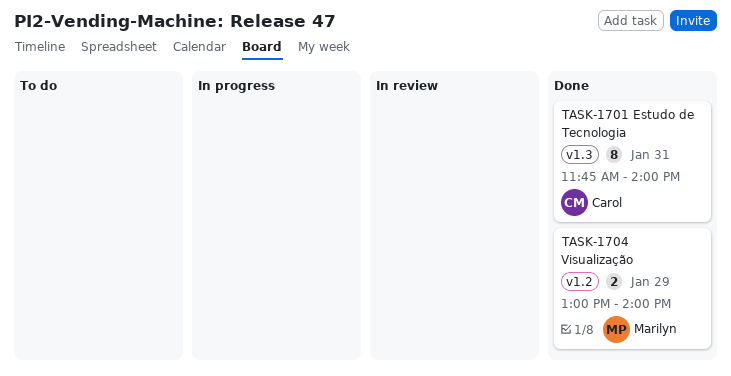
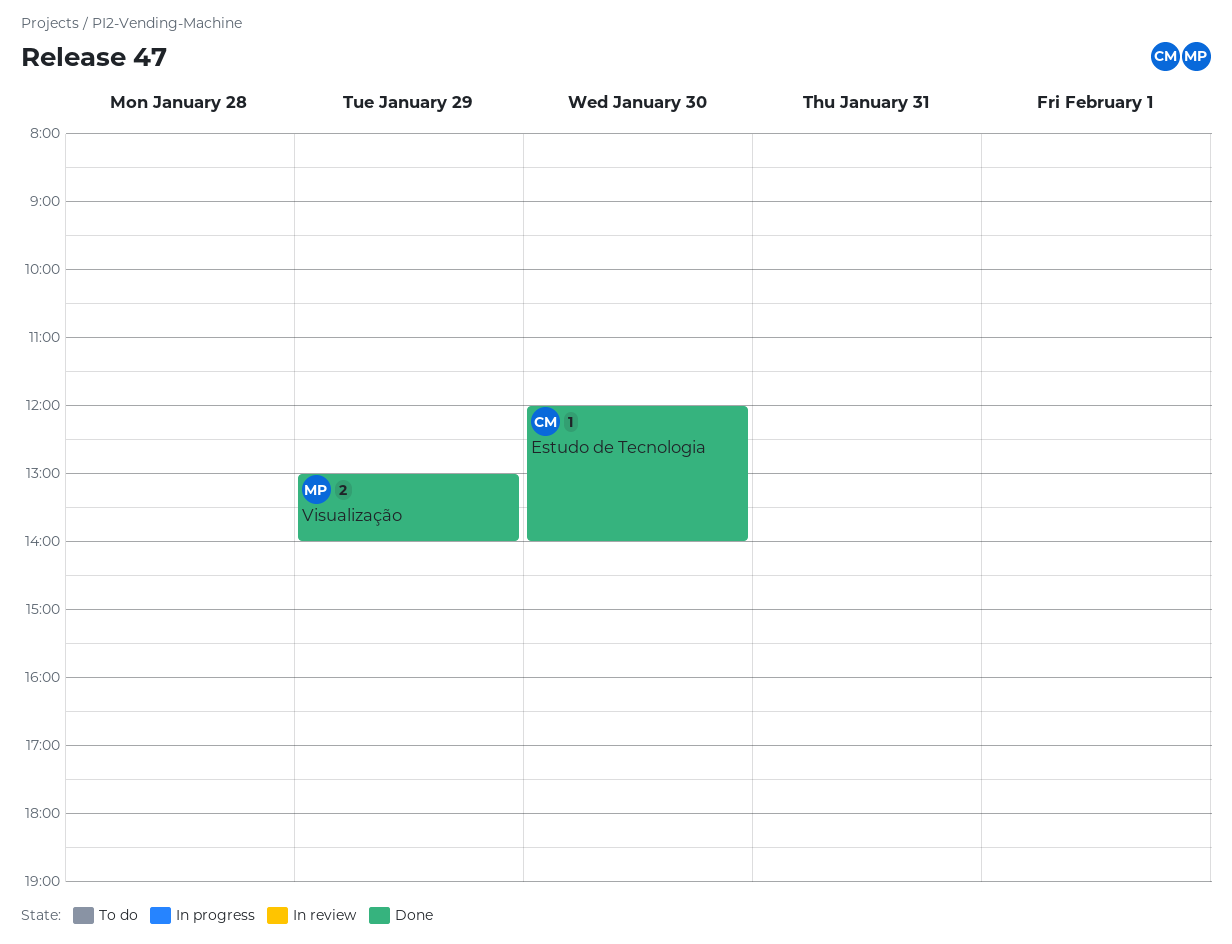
Estudo de Tecnologia, estimate: 8 -> 1
Estudo de Tecnologia, day: Jan 31 -> Jan 30
Estudo de Tecnologia, begins: 11:45 -> 12:00

